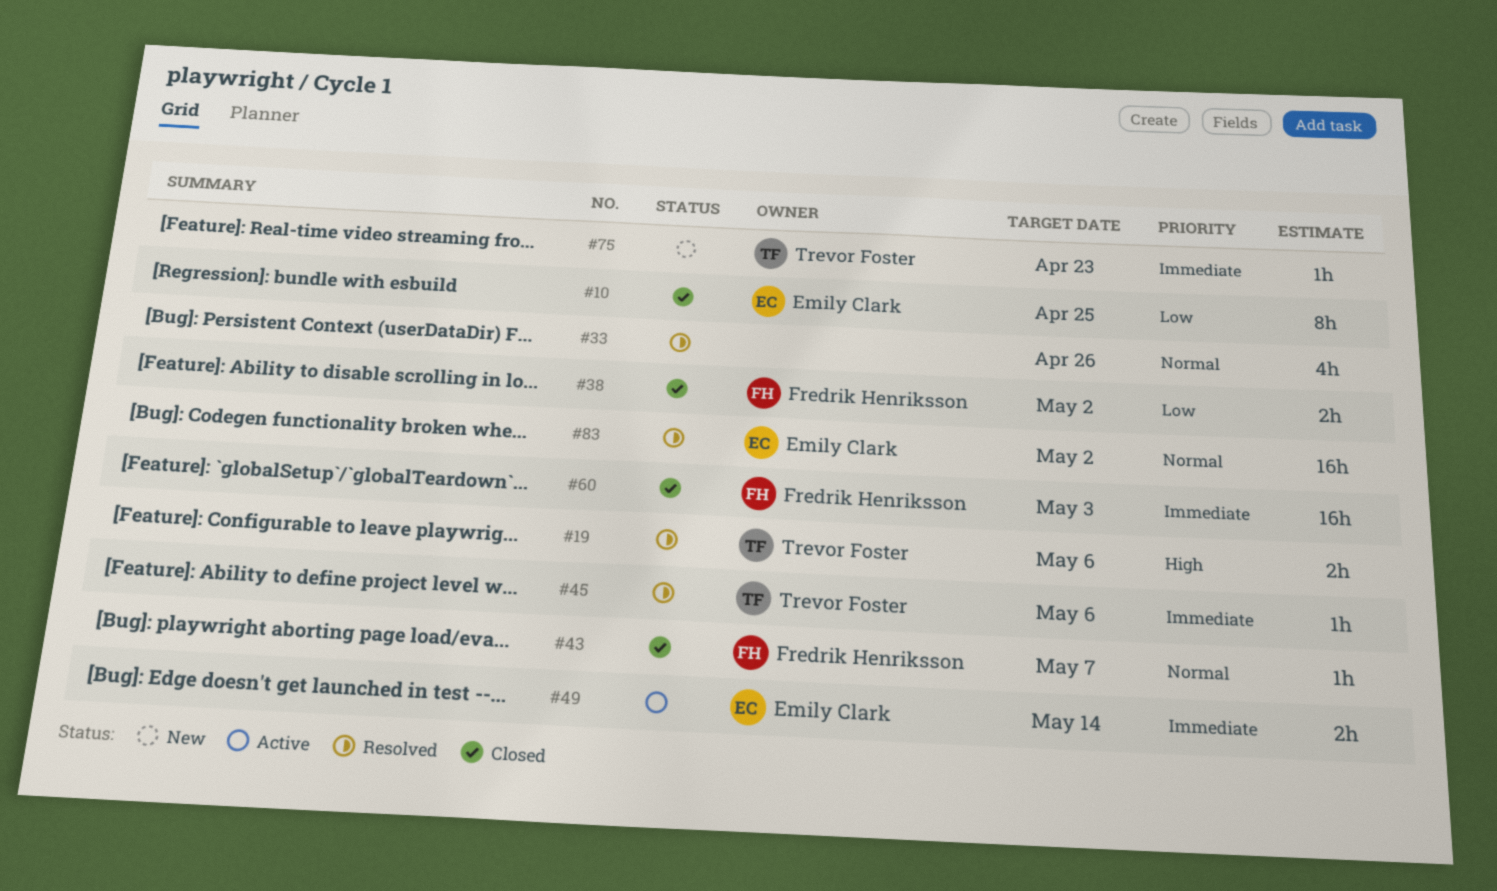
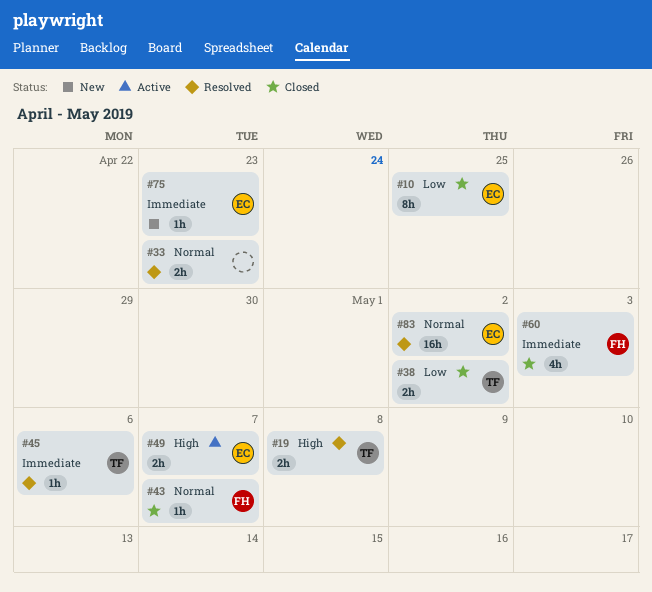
#19, due: May 6 -> May 8
#33, estimate: 4h -> 2h
#33, due: Apr 26 -> Apr 23
#38, owner: Fredrik Henriksson -> Trevor Foster
#49, priority: Immediate -> High
#49, due: May 14 -> May 7
#60, estimate: 16h -> 4h
#75, owner: Trevor Foster -> Emily Clark

